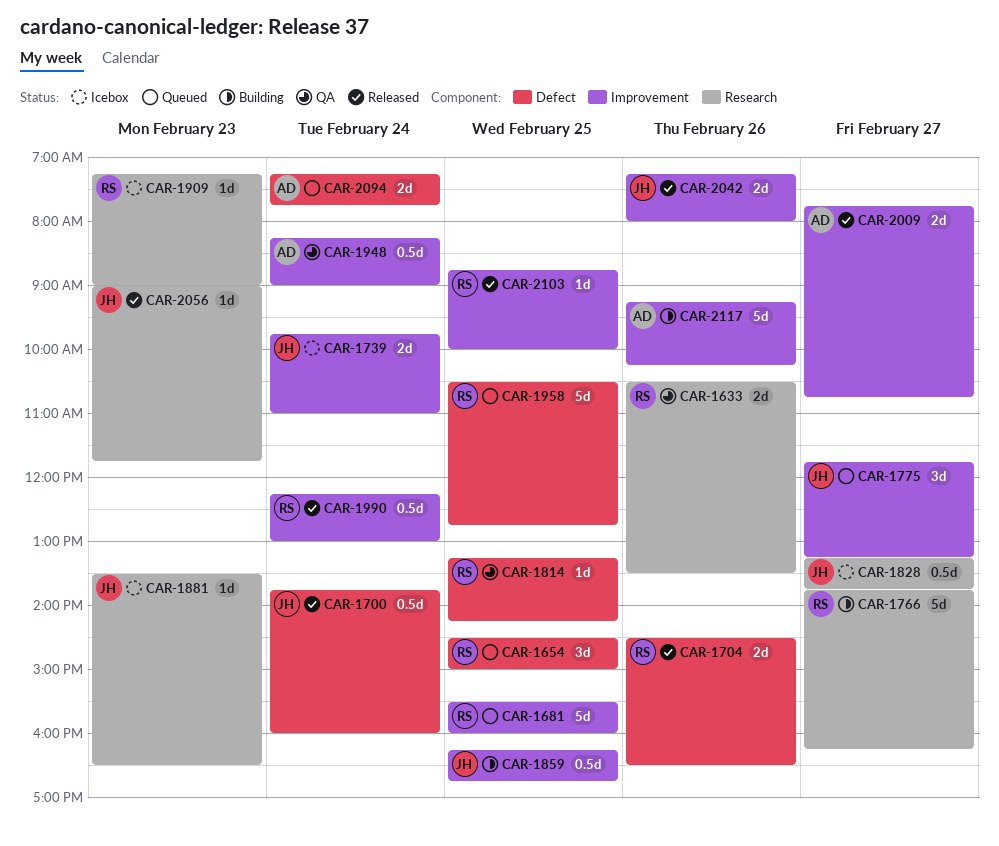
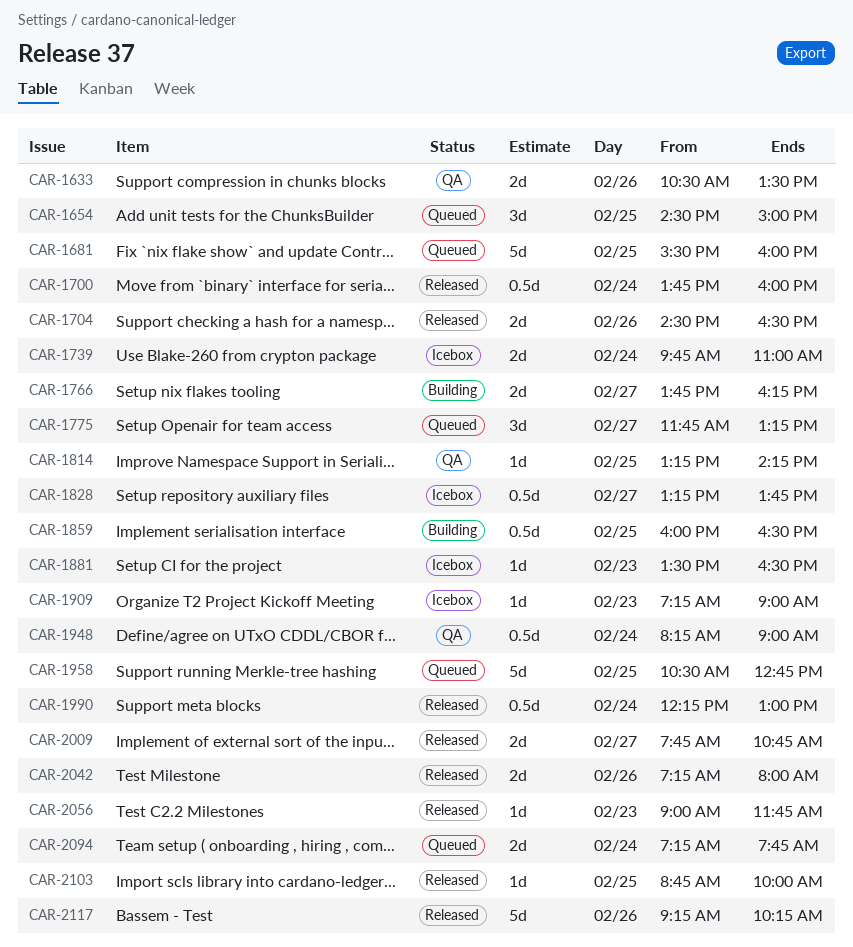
CAR-1766, estimate: 5d -> 2d
CAR-1859, begins: 16:15 -> 16:00
CAR-1859, ends: 16:45 -> 16:30
CAR-2117, status: Building -> Released

